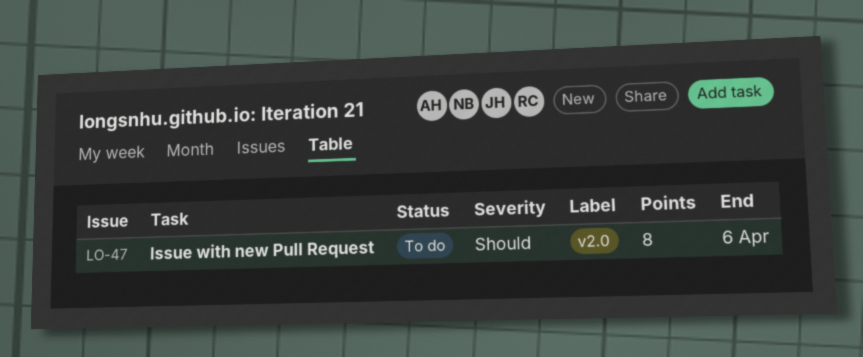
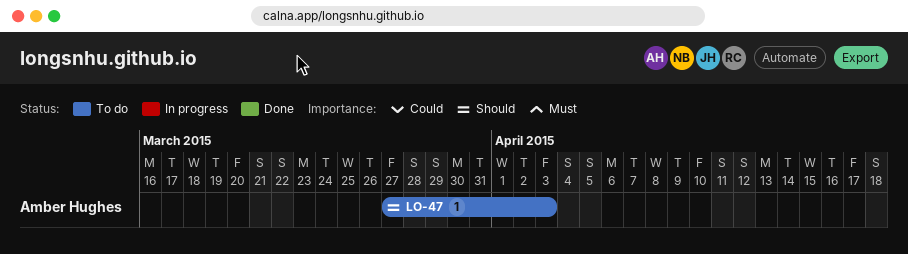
LO-47, estimate: 8 -> 1
LO-47, due: Apr 6 -> Apr 3

